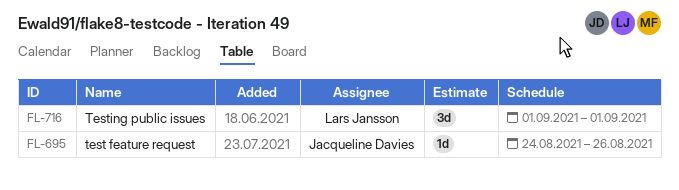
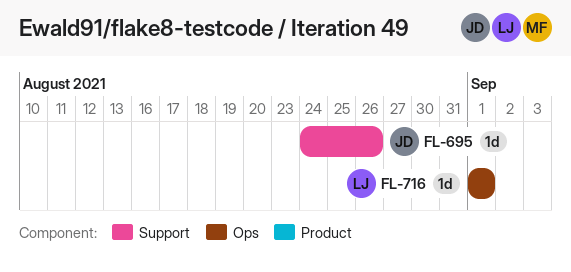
FL-716, estimate: 3d -> 1d

